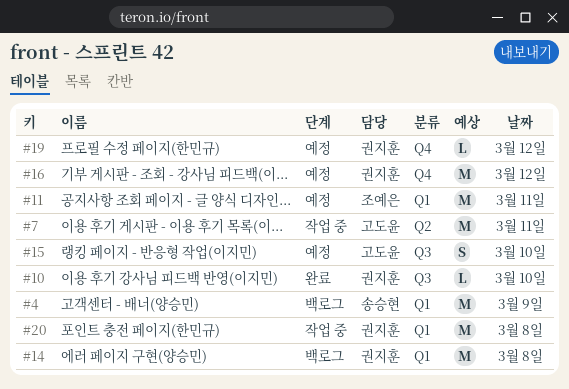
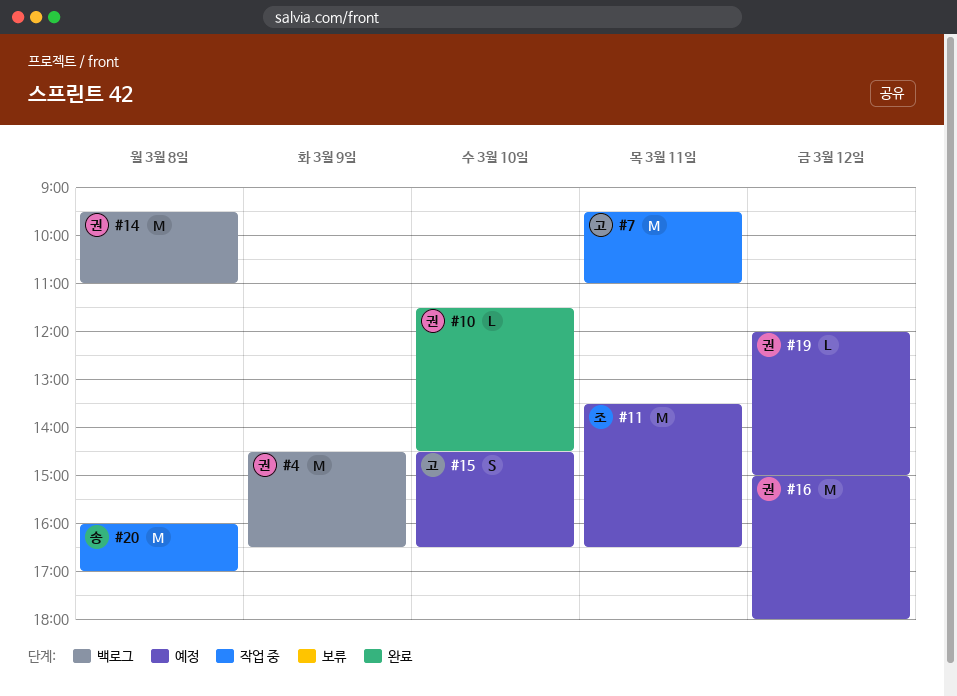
#4, owner: 송승현 -> 권지훈
#20, owner: 권지훈 -> 송승현

